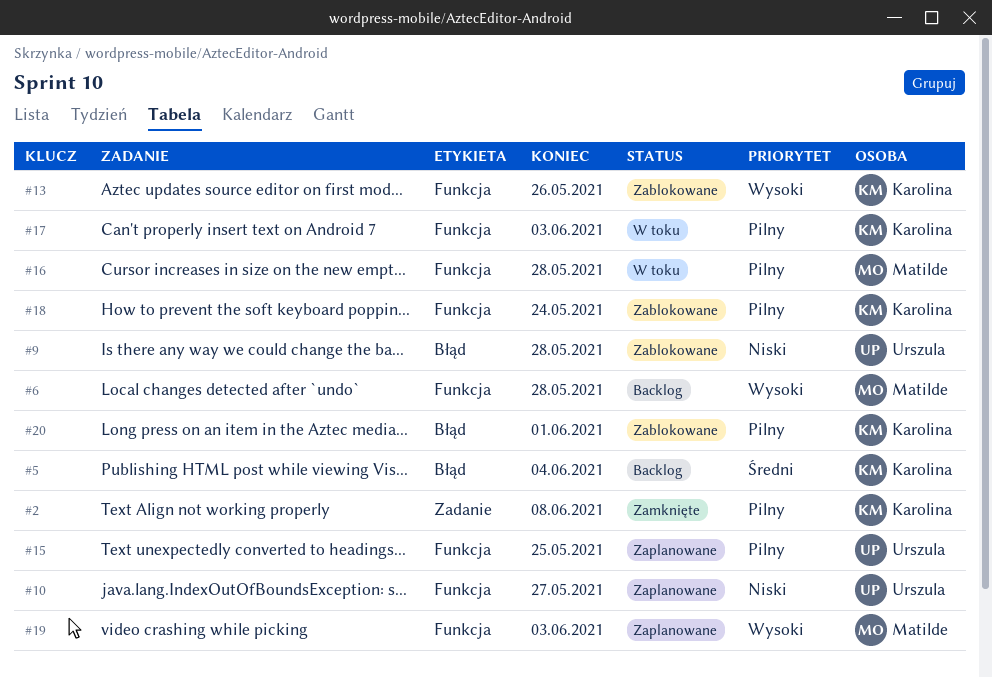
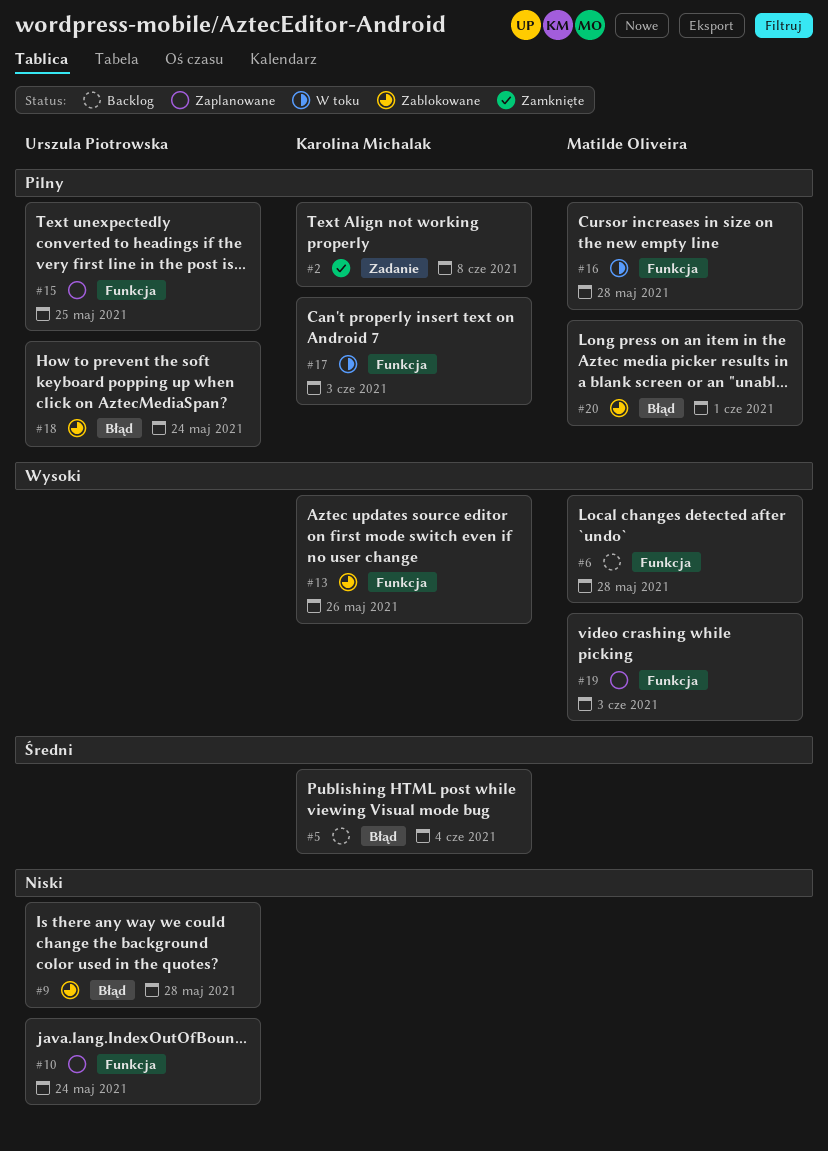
#10, due: May 27 -> May 24
#18, owner: Karolina Michalak -> Urszula Piotrowska
#18, label: Funkcja -> Błąd
#20, owner: Karolina Michalak -> Matilde Oliveira

